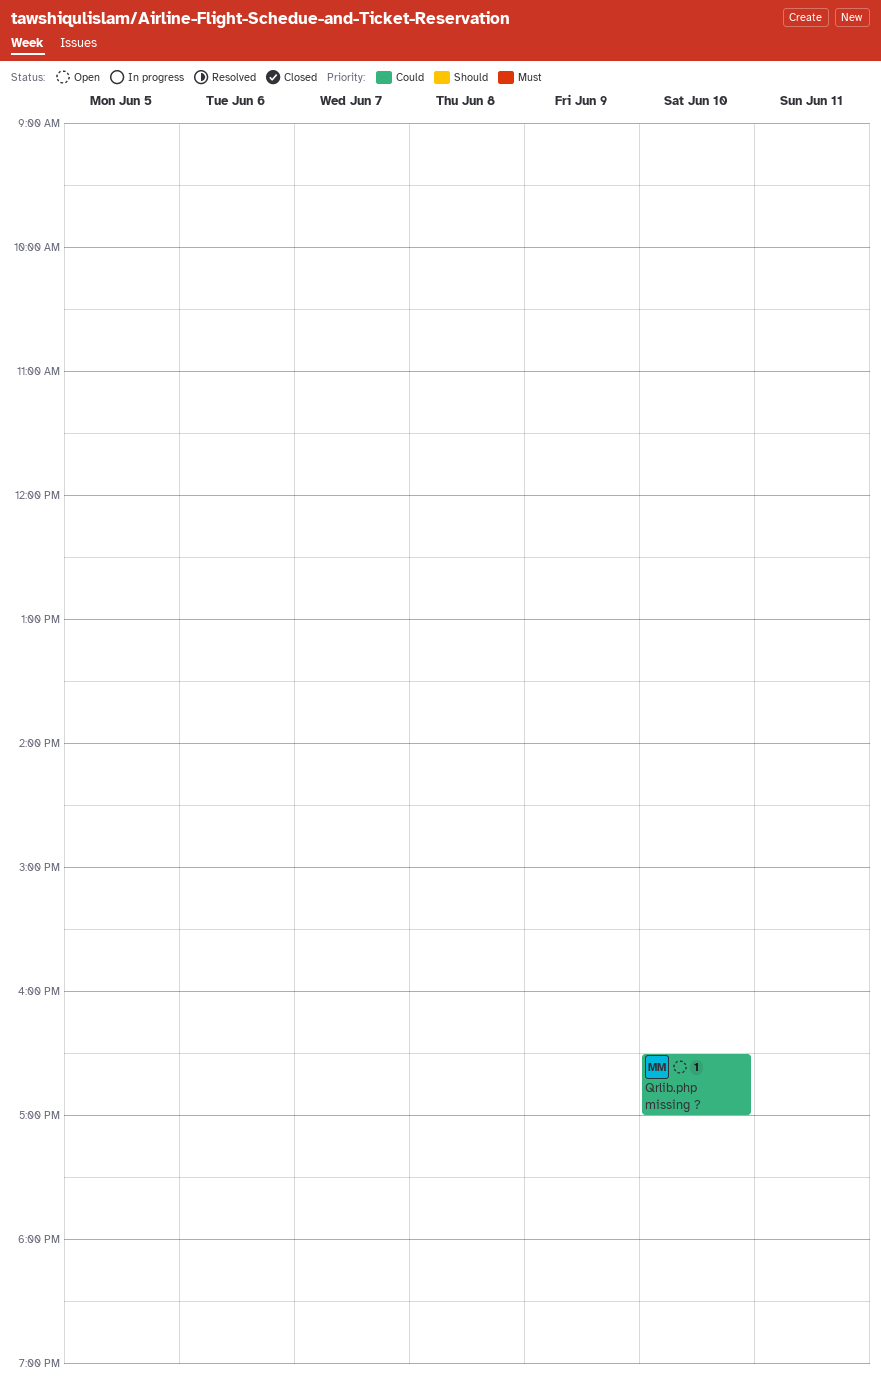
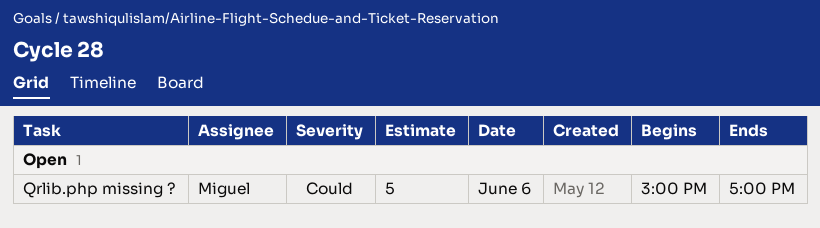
Qrlib.php missing ?, estimate: 1 -> 5
Qrlib.php missing ?, day: Jun 10 -> Jun 6
Qrlib.php missing ?, begins: 16:30 -> 15:00

